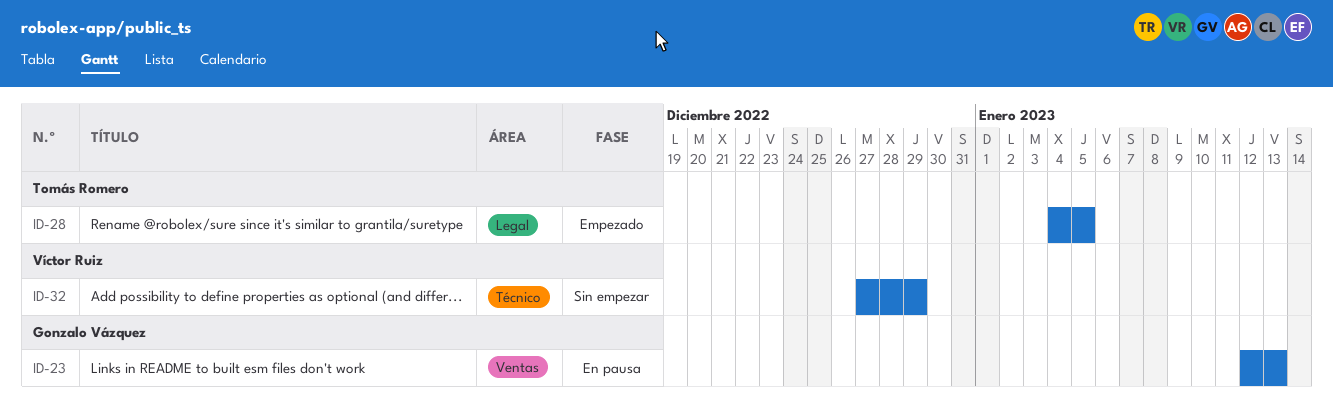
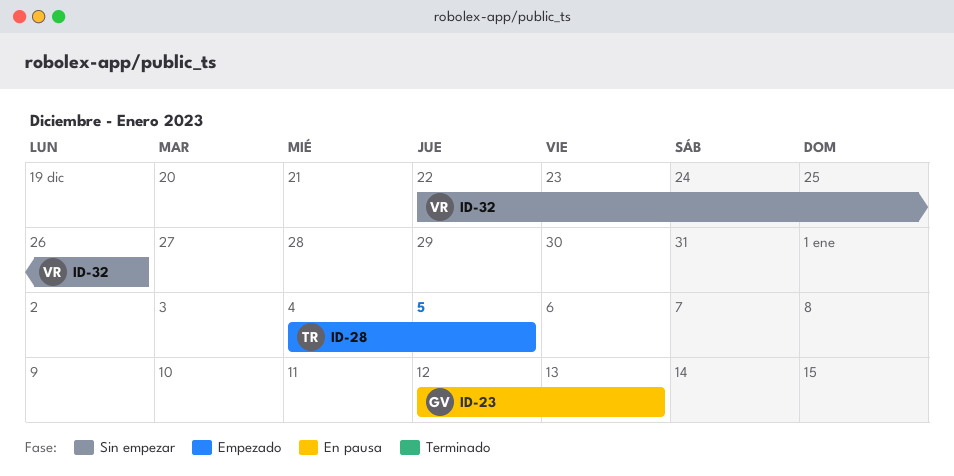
ID-32, start: Dec 27 -> Dec 22
ID-32, due: Dec 29 -> Dec 26

